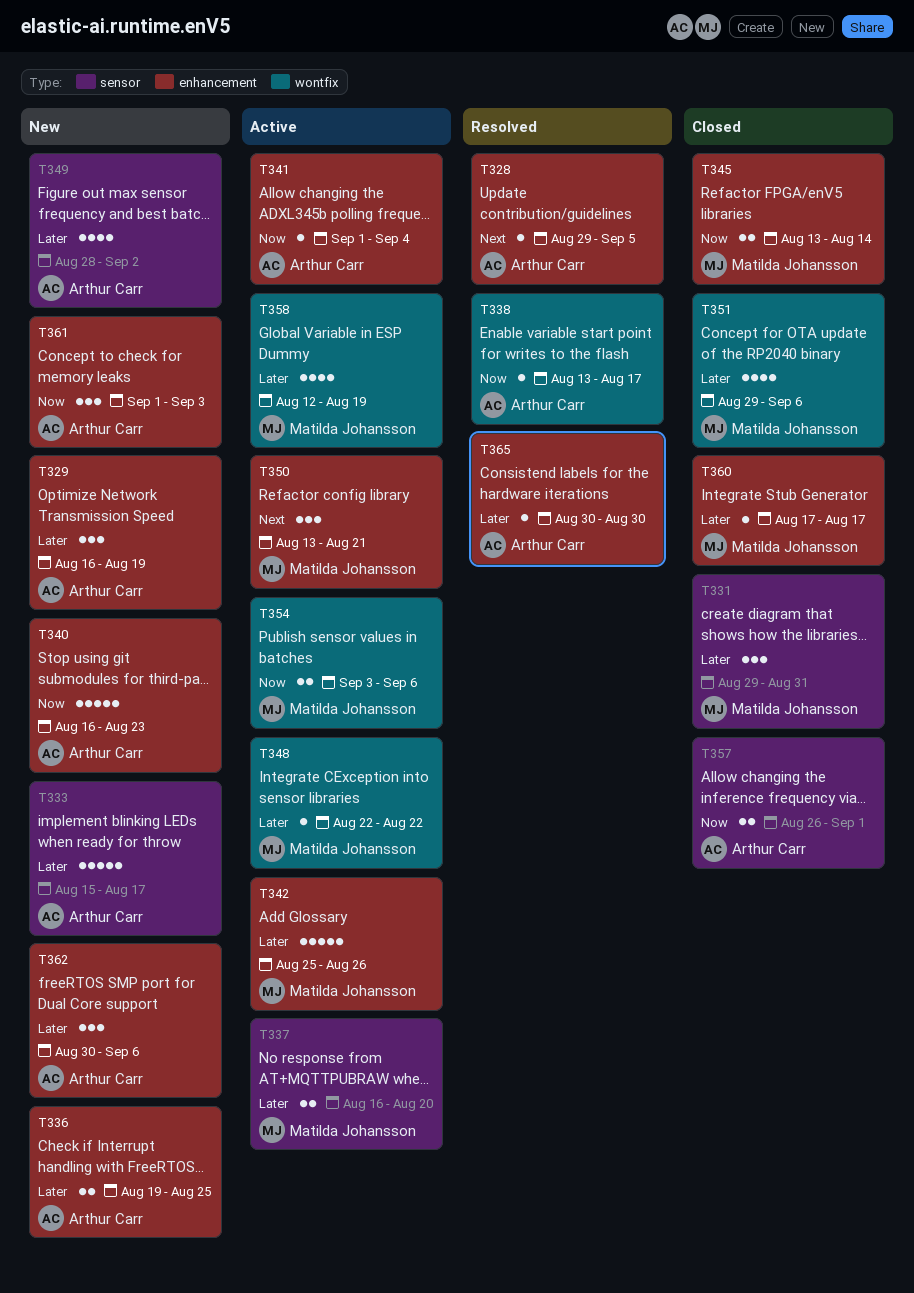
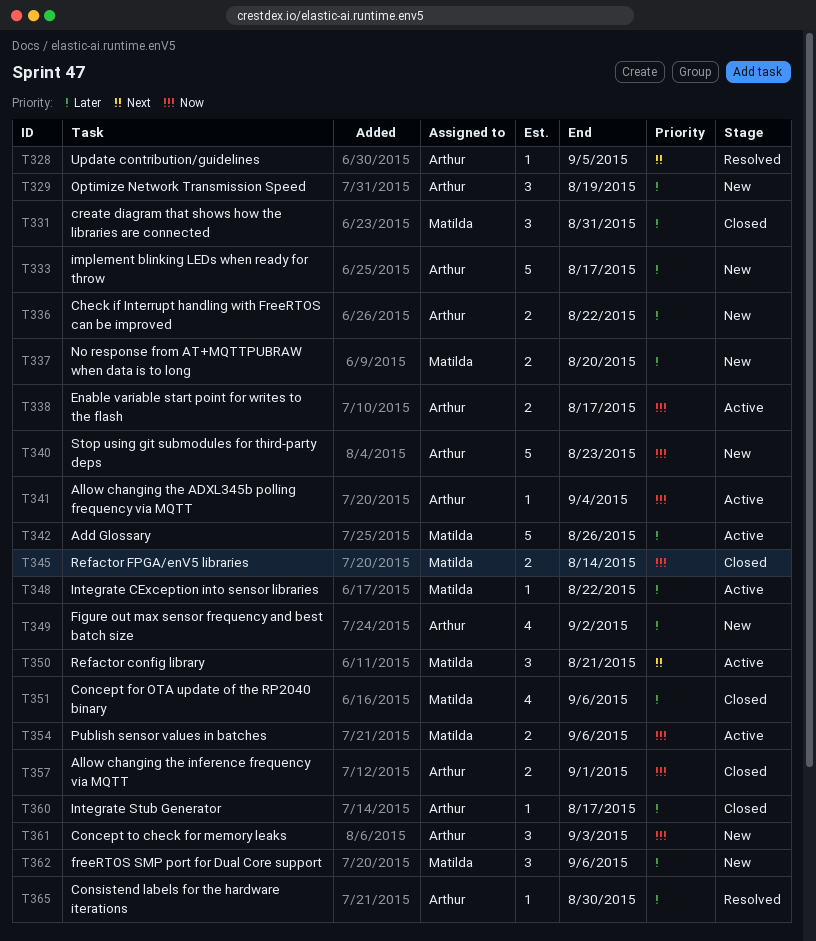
T336, due: Aug 25 -> Aug 22
T337, status: Active -> New
T338, status: Resolved -> Active
T338, estimate: 1 -> 2
T358: present -> none
T360, owner: Matilda Johansson -> Arthur Carr
T362, owner: Arthur Carr -> Matilda Johansson

